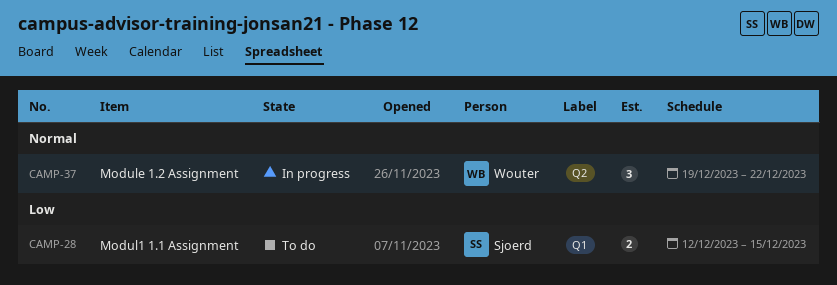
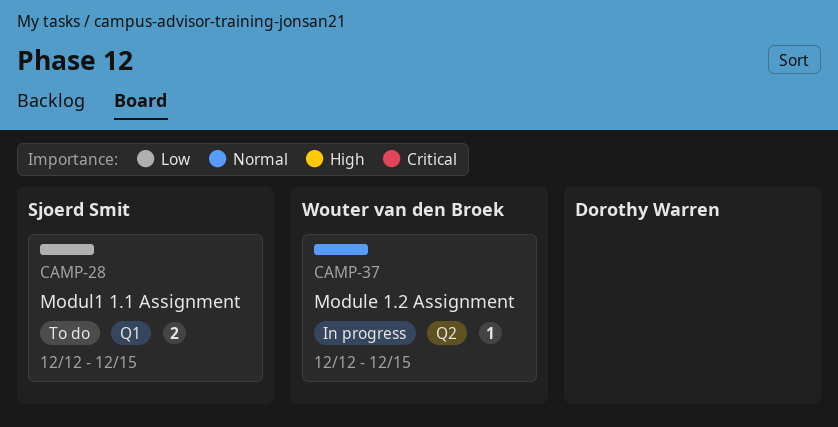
CAMP-37, estimate: 3 -> 1
CAMP-37, start: Dec 19 -> Dec 12
CAMP-37, due: Dec 22 -> Dec 15

